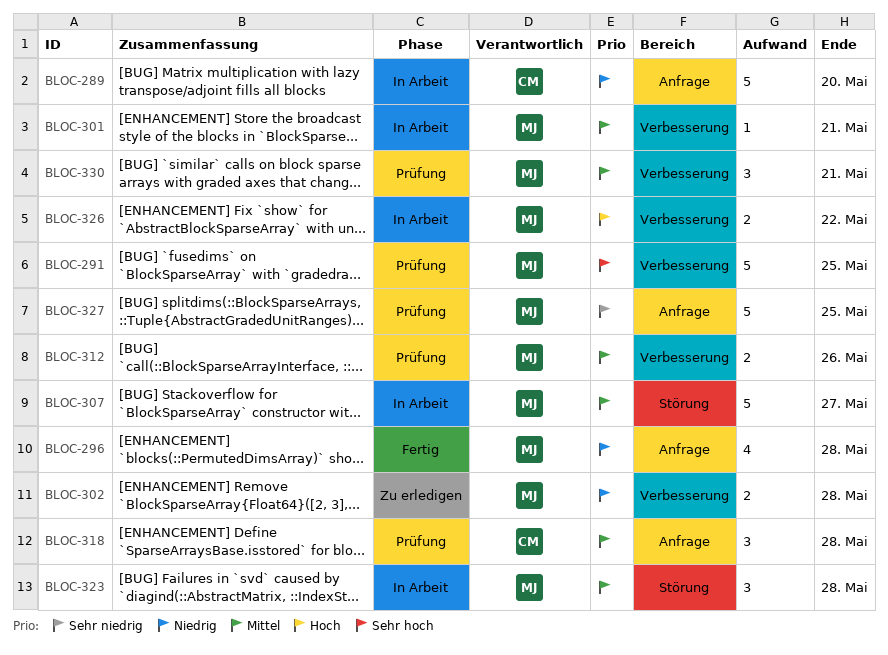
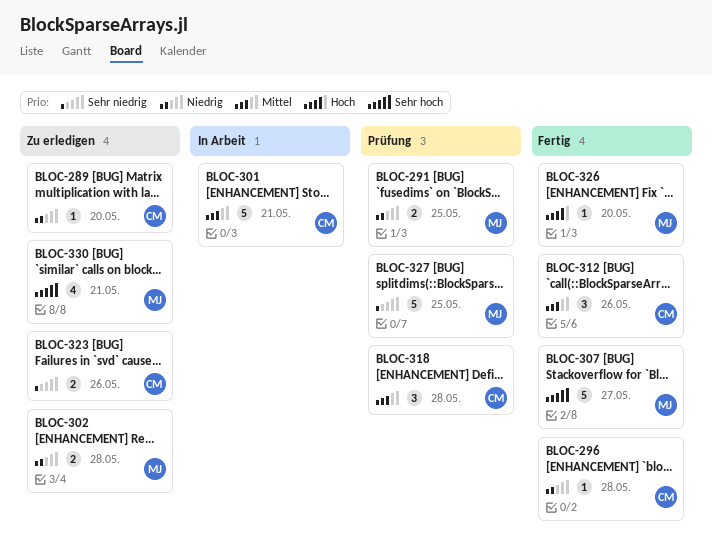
BLOC-289, status: In Arbeit -> Zu erledigen
BLOC-289, estimate: 5 -> 1
BLOC-291, priority: Sehr hoch -> Niedrig
BLOC-291, estimate: 5 -> 2
BLOC-296, owner: MJ -> CM
BLOC-296, estimate: 4 -> 1
BLOC-301, owner: MJ -> CM
BLOC-301, estimate: 1 -> 5
BLOC-307, status: In Arbeit -> Fertig
BLOC-307, priority: Mittel -> Sehr hoch
BLOC-312, status: Prüfung -> Fertig
BLOC-312, owner: MJ -> CM
BLOC-312, estimate: 2 -> 3
BLOC-323, status: In Arbeit -> Zu erledigen
BLOC-323, owner: MJ -> CM
BLOC-323, priority: Mittel -> Sehr niedrig
BLOC-323, estimate: 3 -> 2
BLOC-323, due: May 28 -> May 26
BLOC-326, status: In Arbeit -> Fertig
BLOC-326, estimate: 2 -> 1
BLOC-326, due: May 22 -> May 20
BLOC-330, status: Prüfung -> Zu erledigen
BLOC-330, priority: Mittel -> Sehr hoch
BLOC-330, estimate: 3 -> 4

